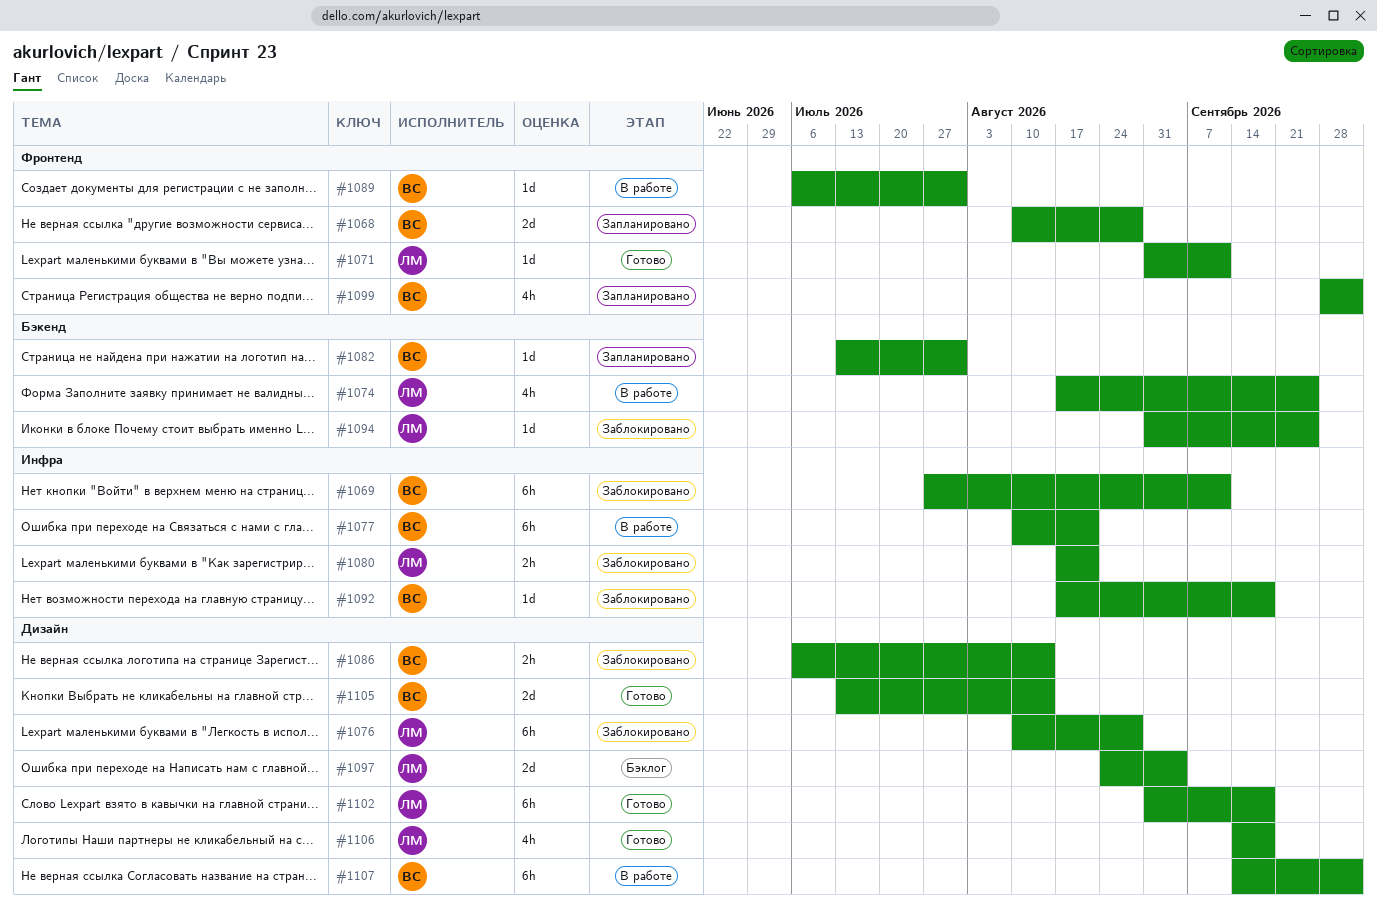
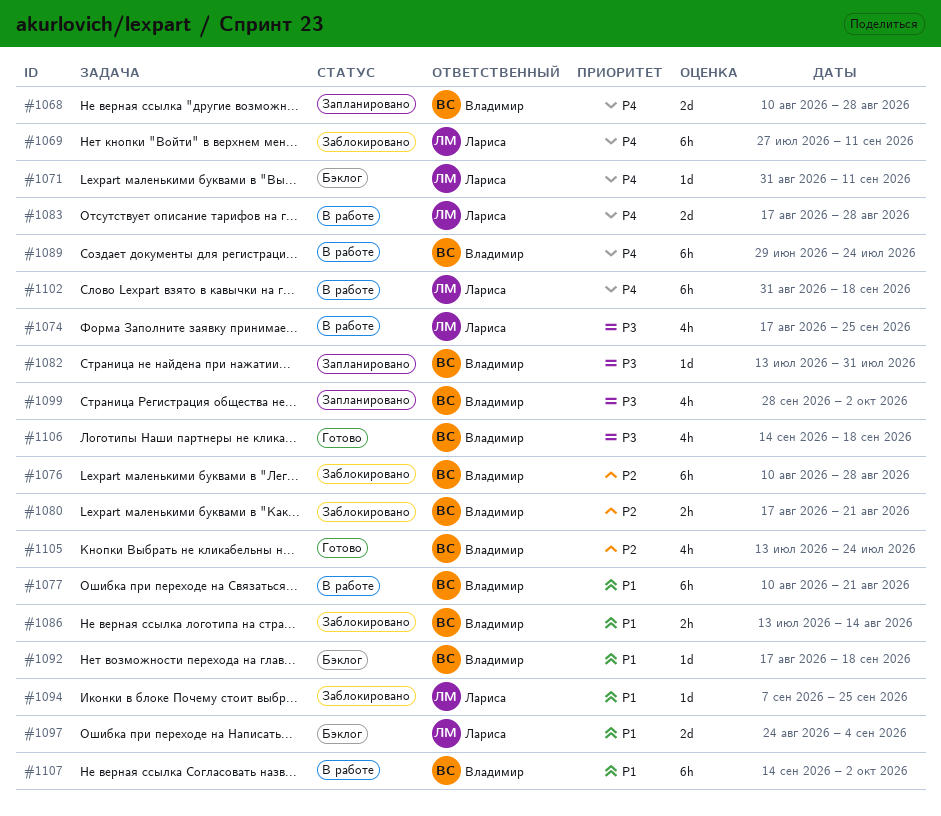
#1069, owner: Владимир -> Лариса
#1071, status: Готово -> Бэклог
#1076, owner: Лариса -> Владимир
#1080, owner: Лариса -> Владимир
#1083: none -> present
#1086, start: Jul 6 -> Jul 13
#1089, estimate: 1d -> 6h
#1089, start: Jul 6 -> Jun 29
#1089, due: Jul 31 -> Jul 24
#1092, status: Заблокировано -> Бэклог
#1094, start: Aug 31 -> Sep 7
#1102, status: Готово -> В работе
#1105, estimate: 2d -> 4h
#1105, due: Aug 14 -> Jul 24
#1106, owner: Лариса -> Владимир

